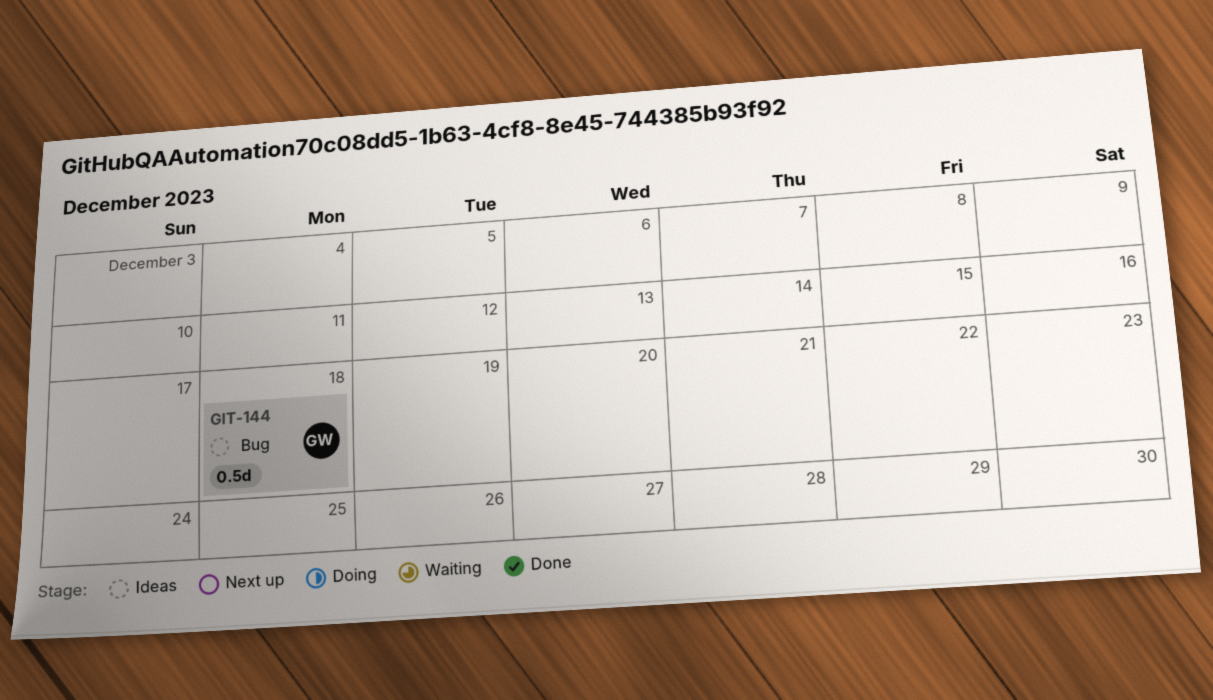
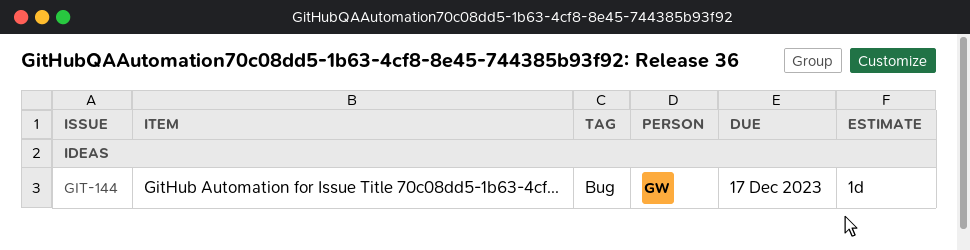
GIT-144, estimate: 0.5d -> 1d
GIT-144, due: Dec 18 -> Dec 17

